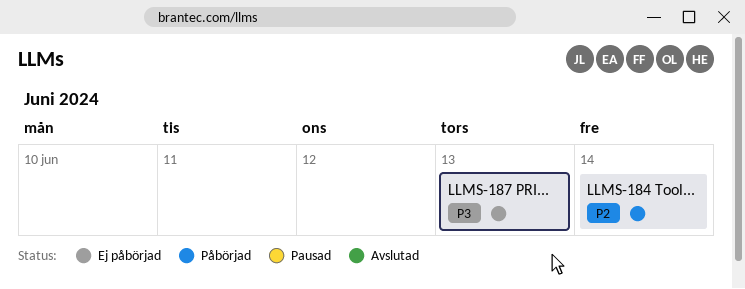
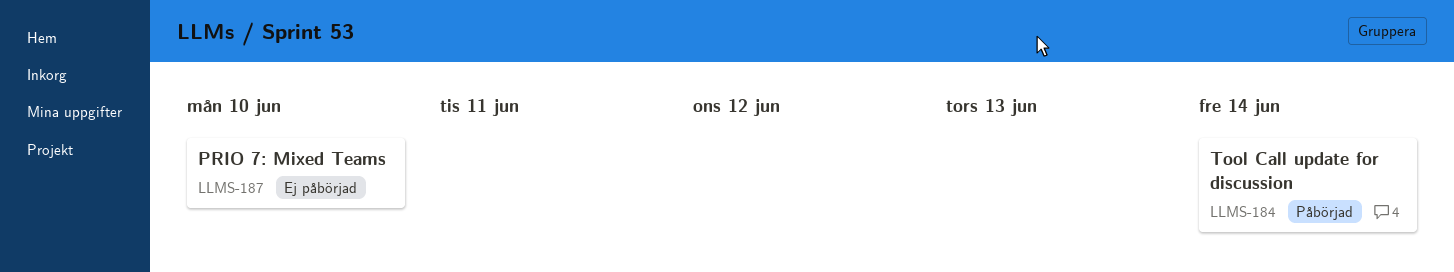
LLMS-187, due: Jun 13 -> Jun 10

